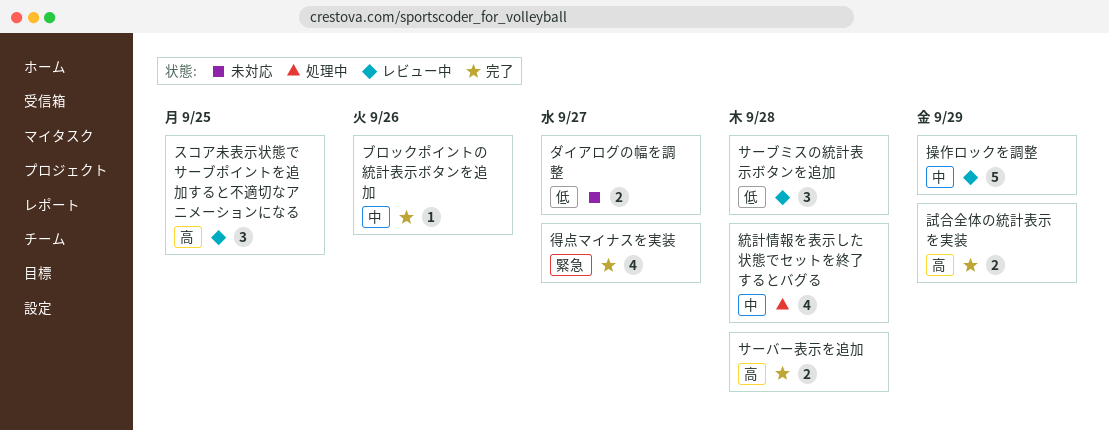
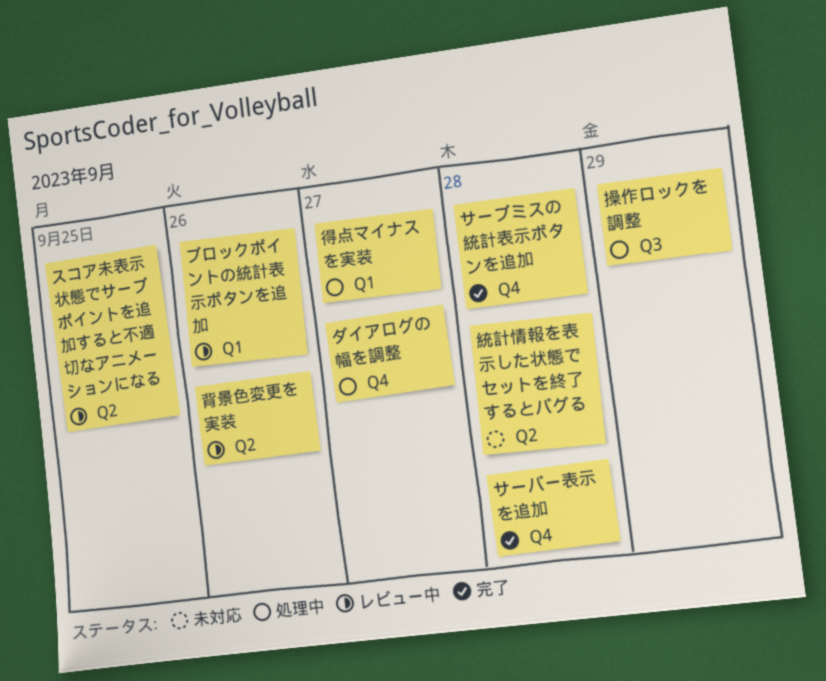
サーブミスの統計表示ボタンを追加, status: レビュー中 -> 完了
ダイアログの幅を調整, status: 未対応 -> 処理中
ブロックポイントの統計表示ボタンを追加, status: 完了 -> レビュー中
得点マイナスを実装, status: 完了 -> 処理中
操作ロックを調整, status: レビュー中 -> 処理中
統計情報を表示した状態でセットを終了するとバグる, status: 処理中 -> 未対応
背景色変更を実装: none -> present
試合全体の統計表示を実装: present -> none

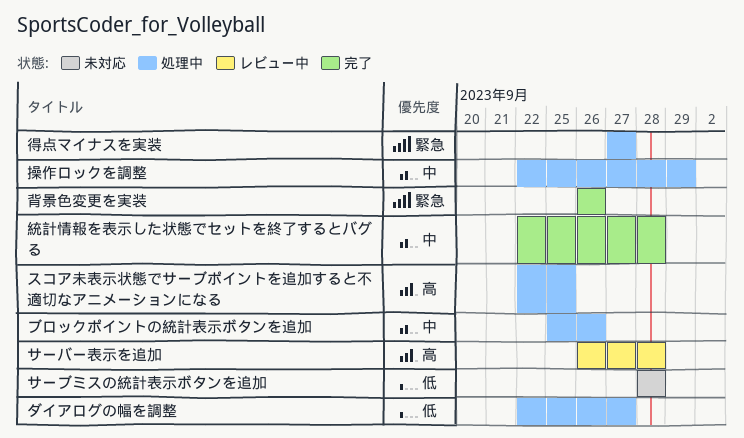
サーバー表示を追加, status: 完了 -> レビュー中
サーブミスの統計表示ボタンを追加, status: 完了 -> 未対応
スコア未表示状態でサーブポイントを追加すると不適切なアニメーションになる, status: レビュー中 -> 処理中
ブロックポイントの統計表示ボタンを追加, status: レビュー中 -> 処理中
統計情報を表示した状態でセットを終了するとバグる, status: 未対応 -> 完了
背景色変更を実装, status: レビュー中 -> 完了

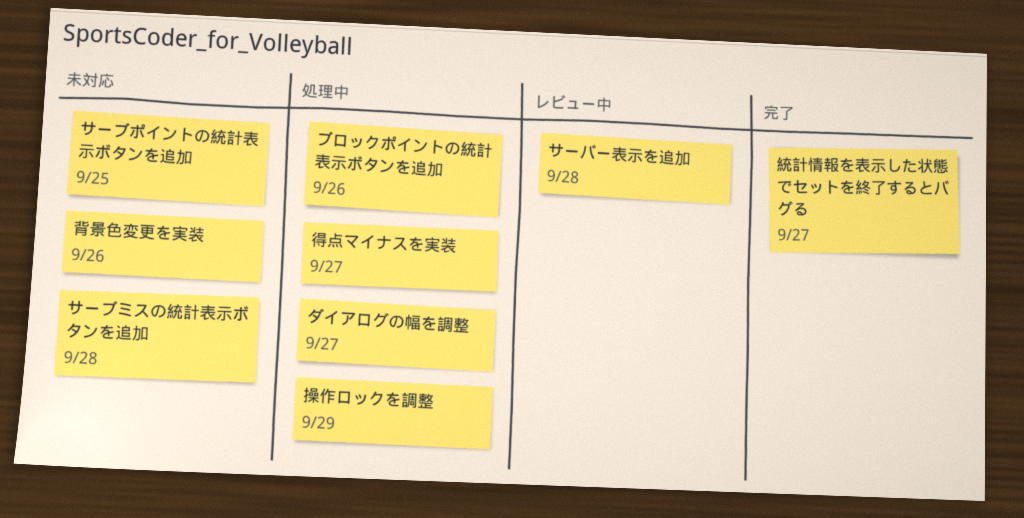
サーブポイントの統計表示ボタンを追加: none -> present
スコア未表示状態でサーブポイントを追加すると不適切なアニメーションになる: present -> none
統計情報を表示した状態でセットを終了するとバグる, due: Sep 28 -> Sep 27
背景色変更を実装, status: 完了 -> 未対応

